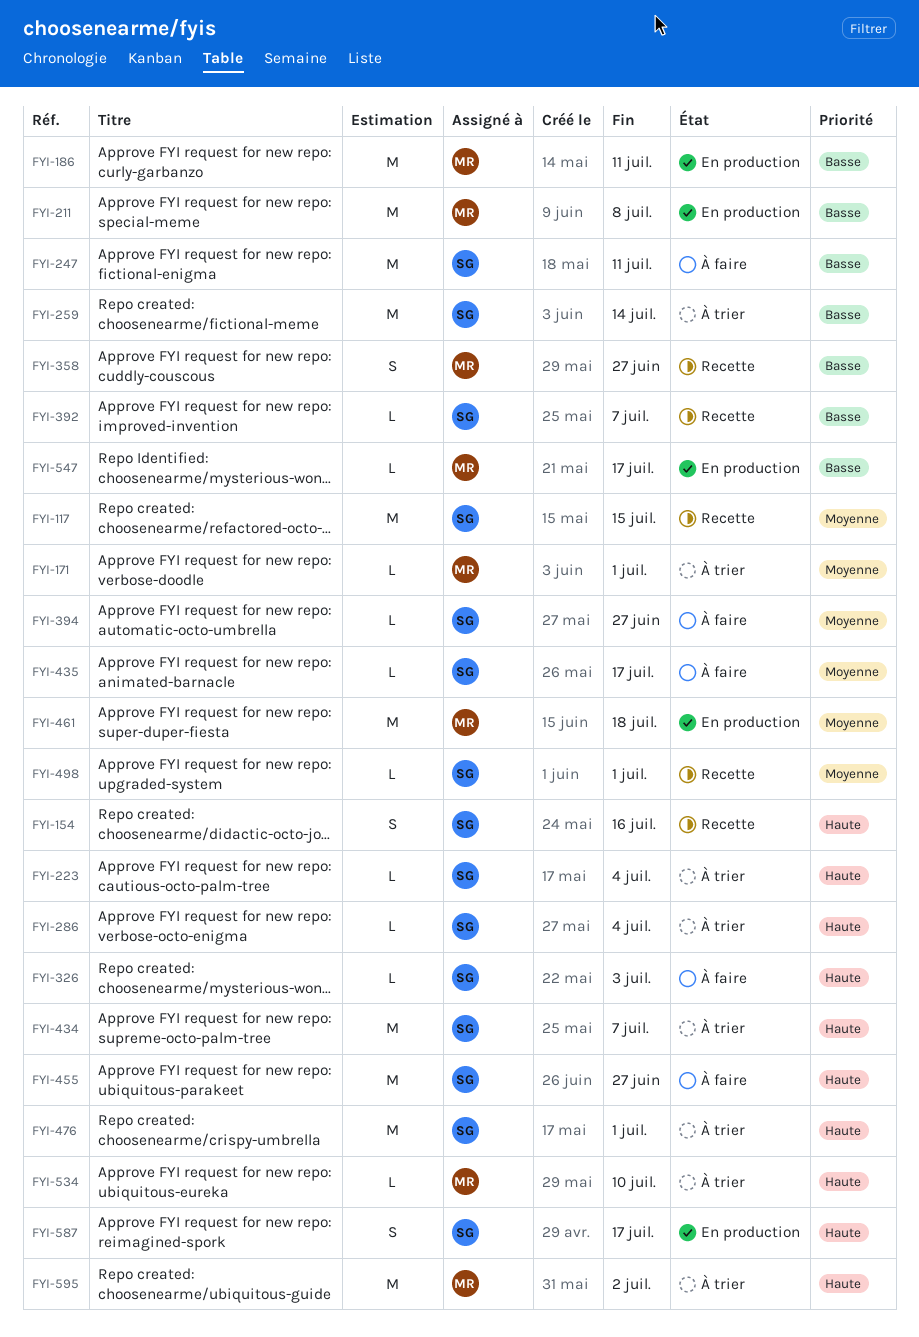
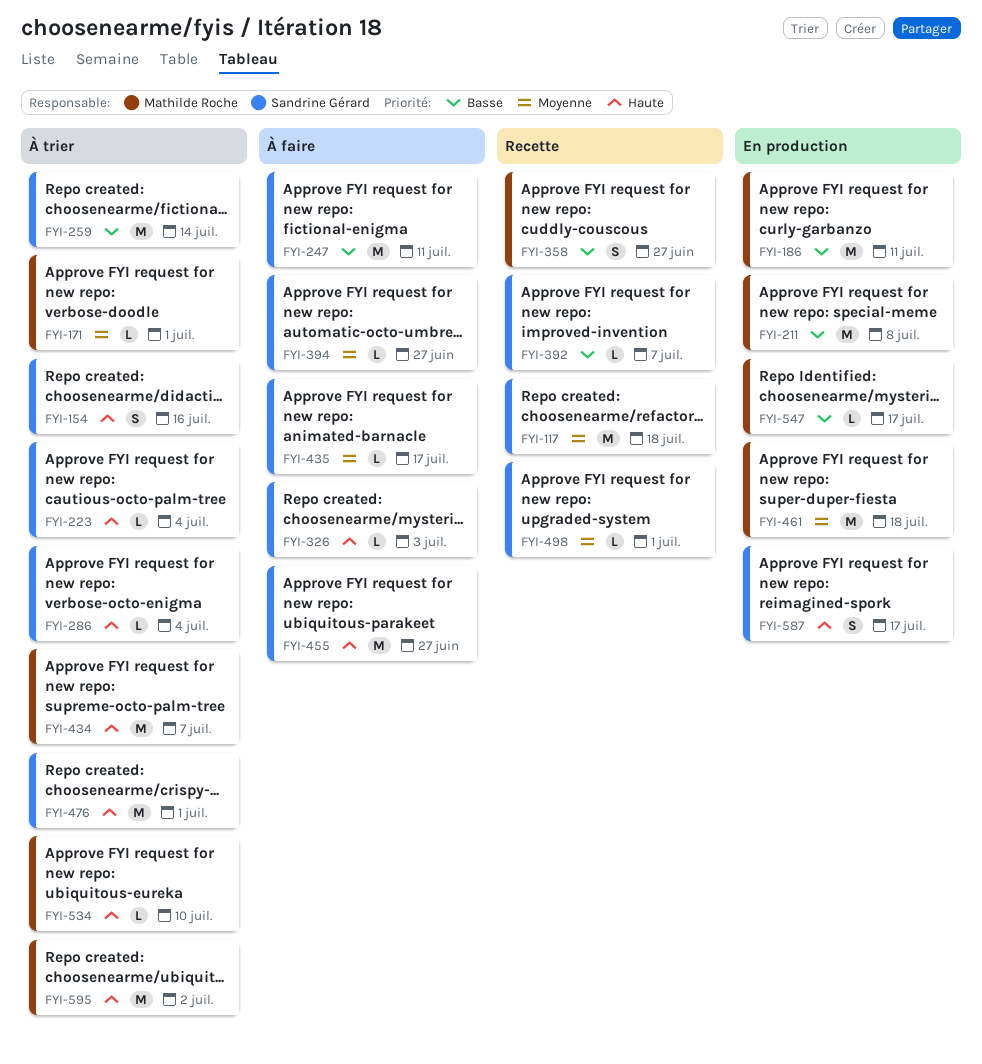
FYI-117, due: Jul 15 -> Jul 18
FYI-154, status: Recette -> À trier
FYI-434, owner: Sandrine Gérard -> Mathilde Roche

